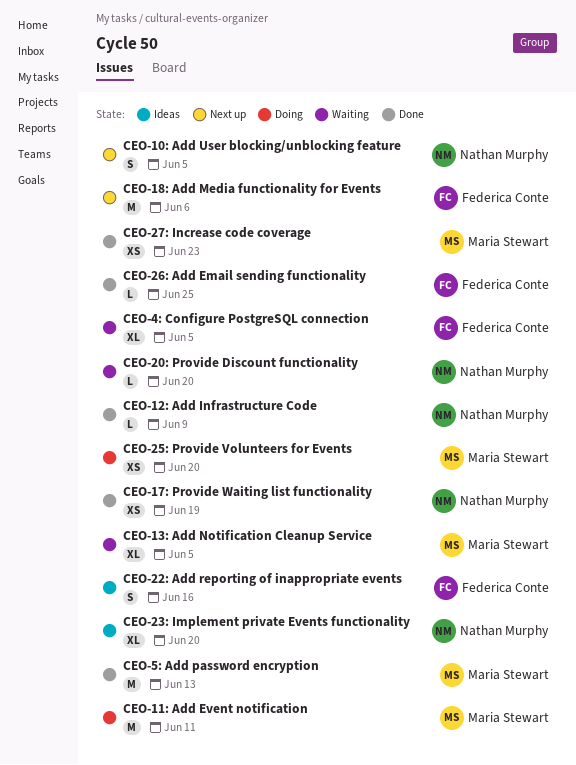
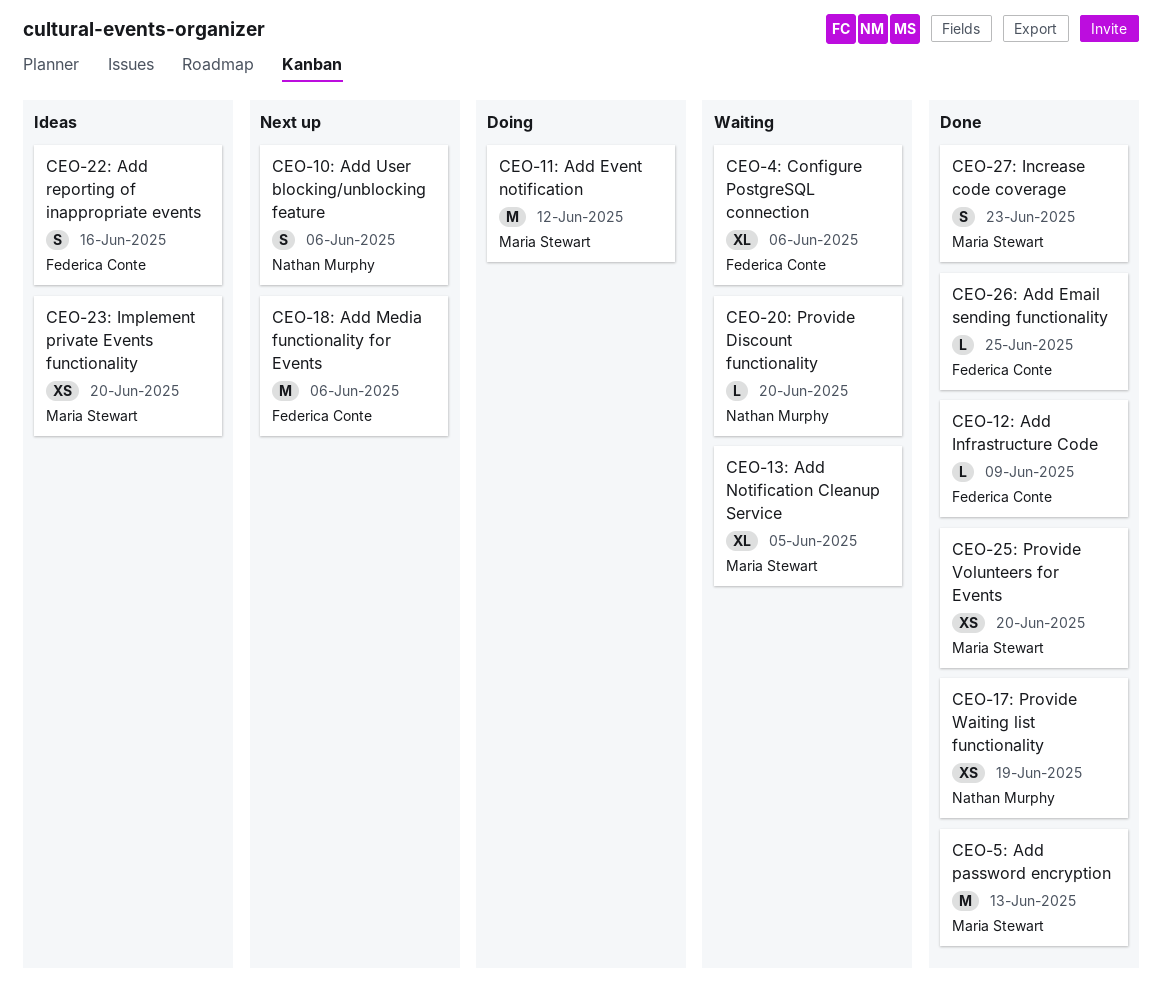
CEO-10: Add User blocking/unblocking feature, due: Jun 5 -> Jun 6
CEO-11: Add Event notification, due: Jun 11 -> Jun 12
CEO-12: Add Infrastructure Code, owner: Nathan Murphy -> Federica Conte
CEO-23: Implement private Events functionality, owner: Nathan Murphy -> Maria Stewart
CEO-23: Implement private Events functionality, estimate: XL -> XS
CEO-25: Provide Volunteers for Events, status: Doing -> Done
CEO-27: Increase code coverage, estimate: XS -> S
CEO-4: Configure PostgreSQL connection, due: Jun 5 -> Jun 6

